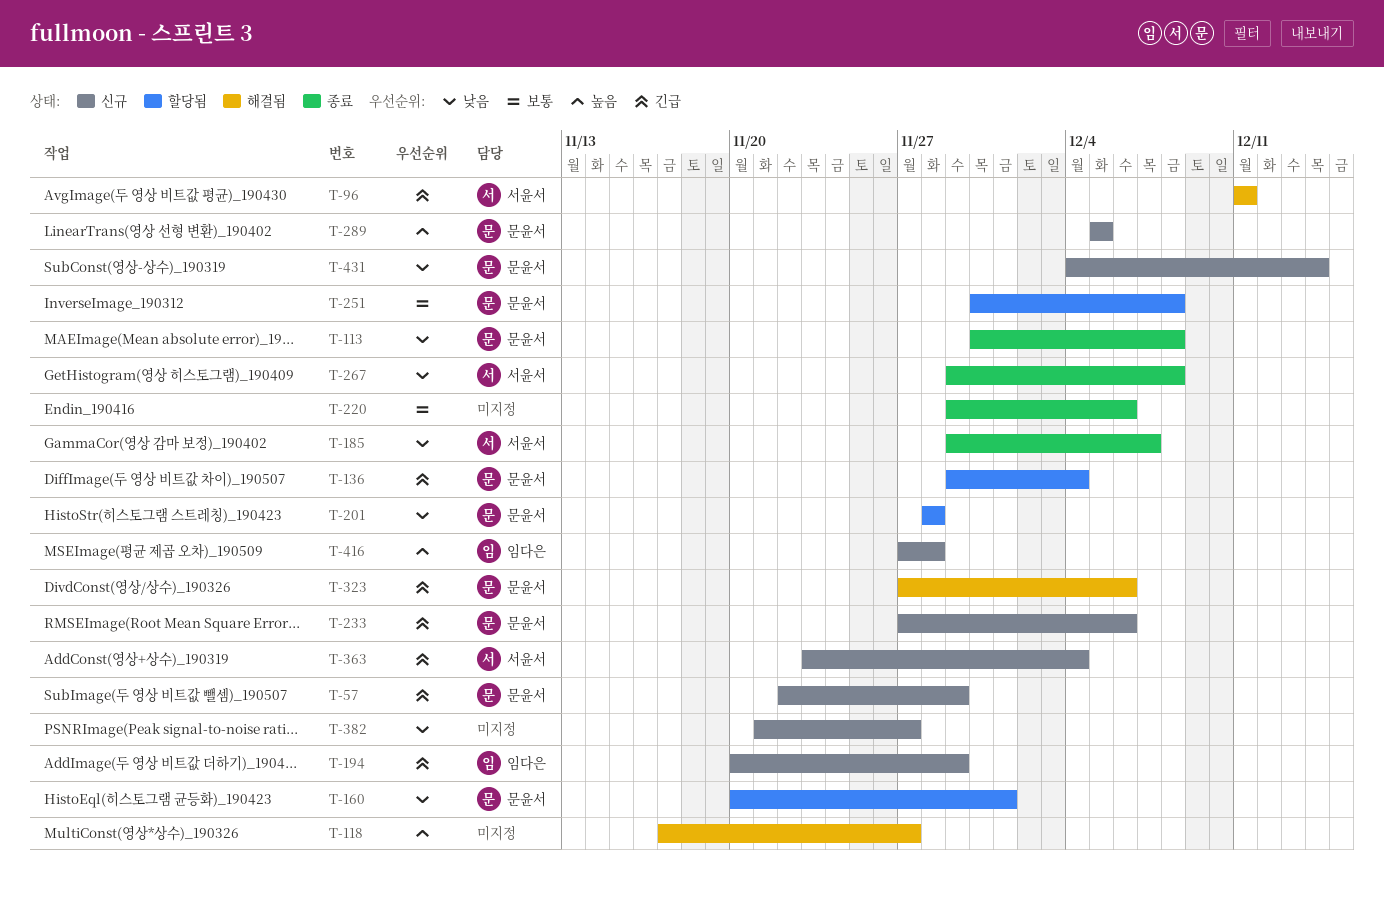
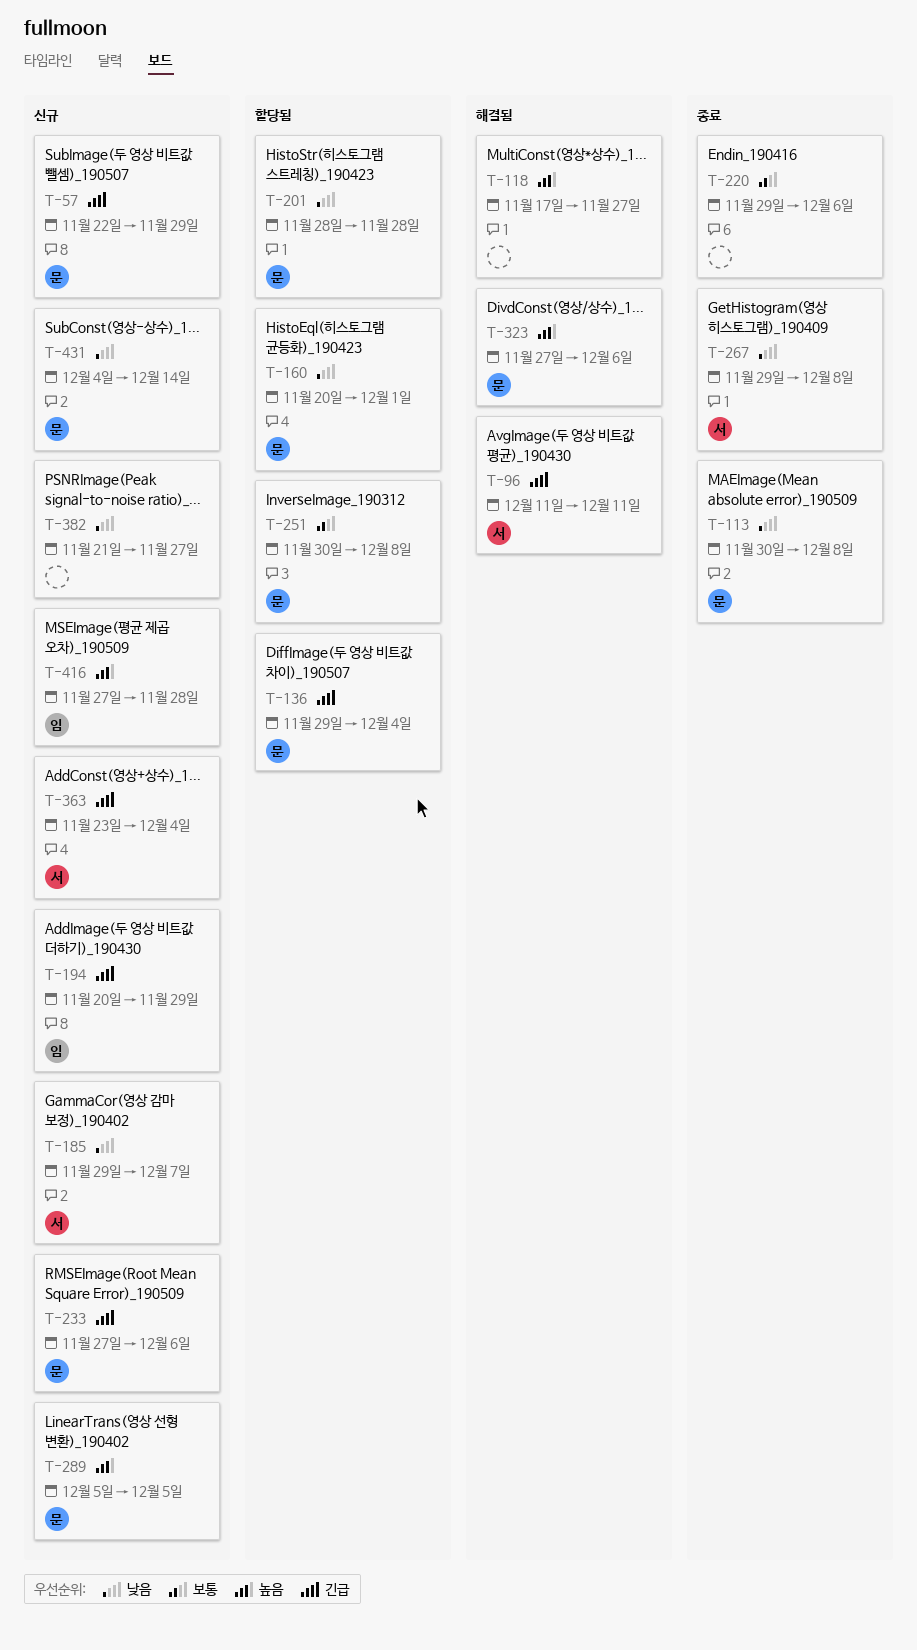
T-185, status: 종료 -> 신규
T-323, priority: 긴급 -> 높음

